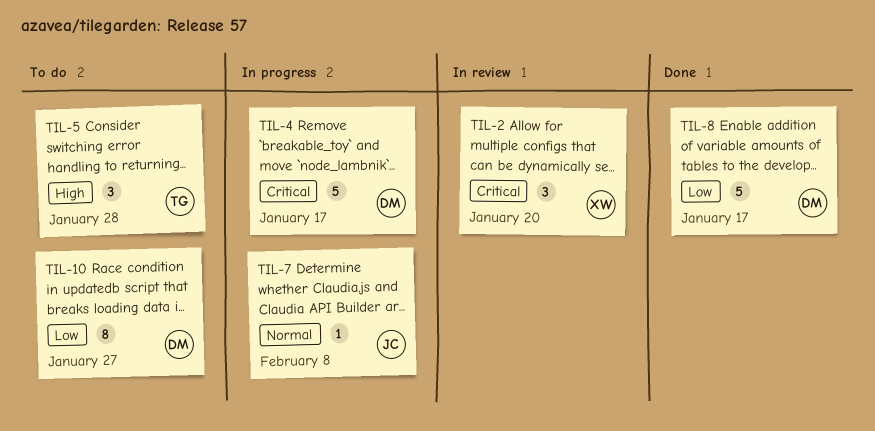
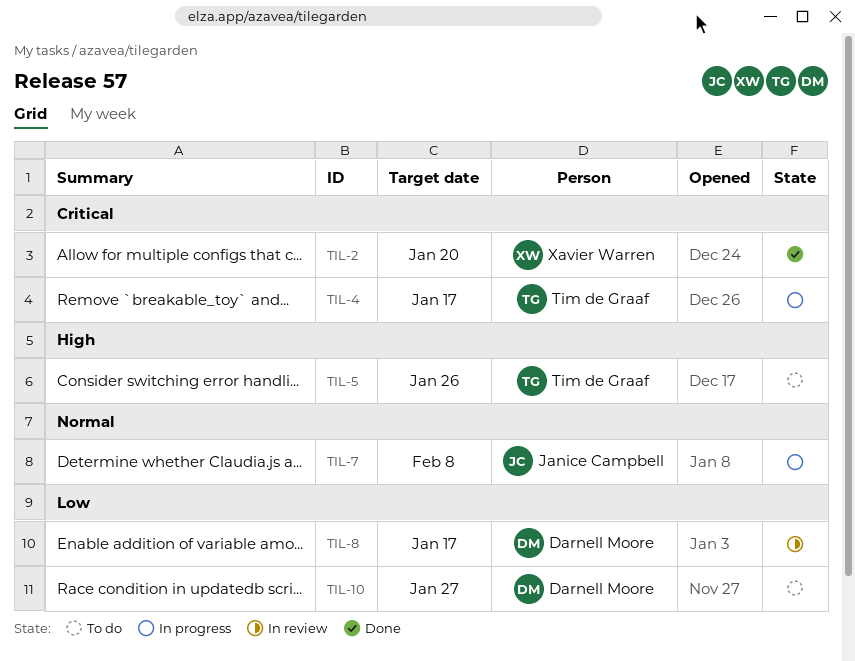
TIL-2, status: In review -> Done
TIL-4, owner: Darnell Moore -> Tim de Graaf
TIL-5, due: Jan 28 -> Jan 26
TIL-8, status: Done -> In review

